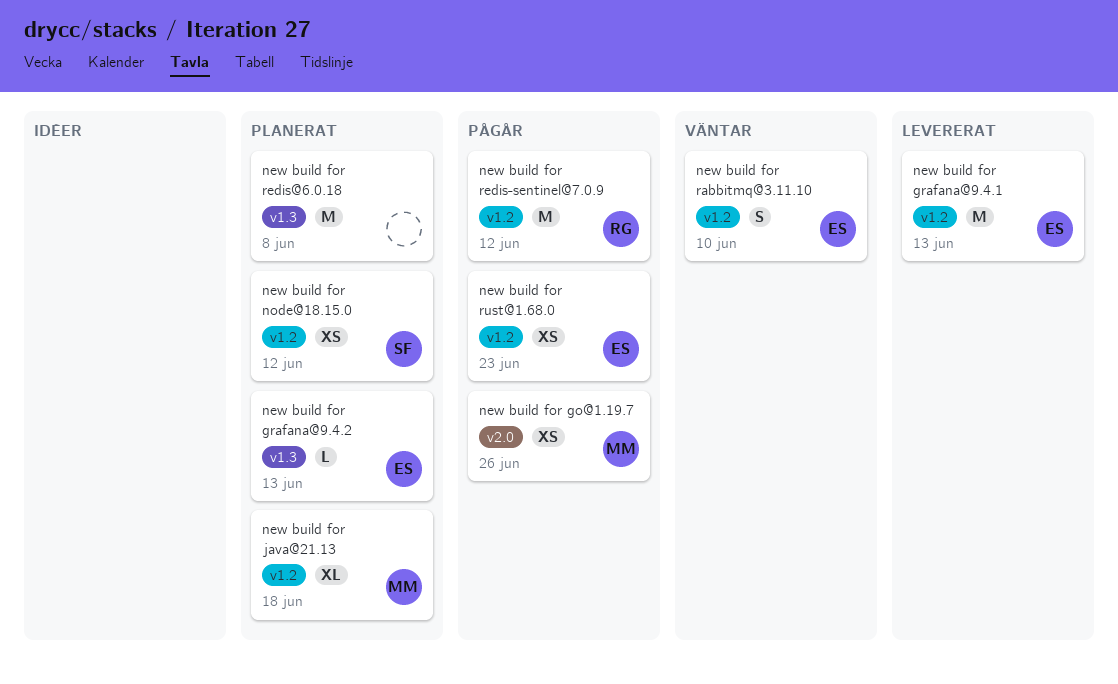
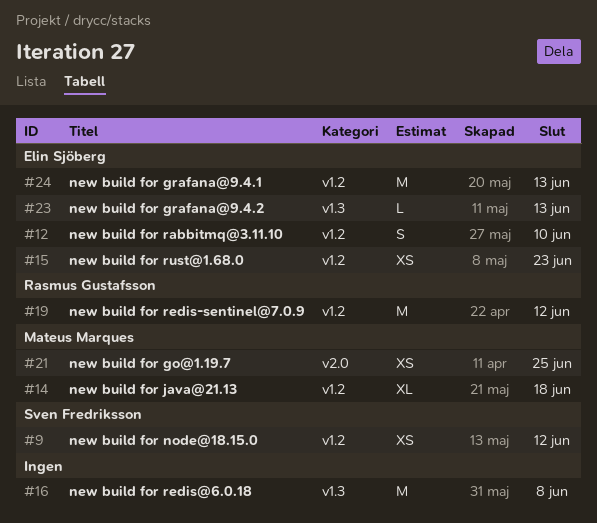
new build for go@1.19.7, due: Jun 26 -> Jun 25

